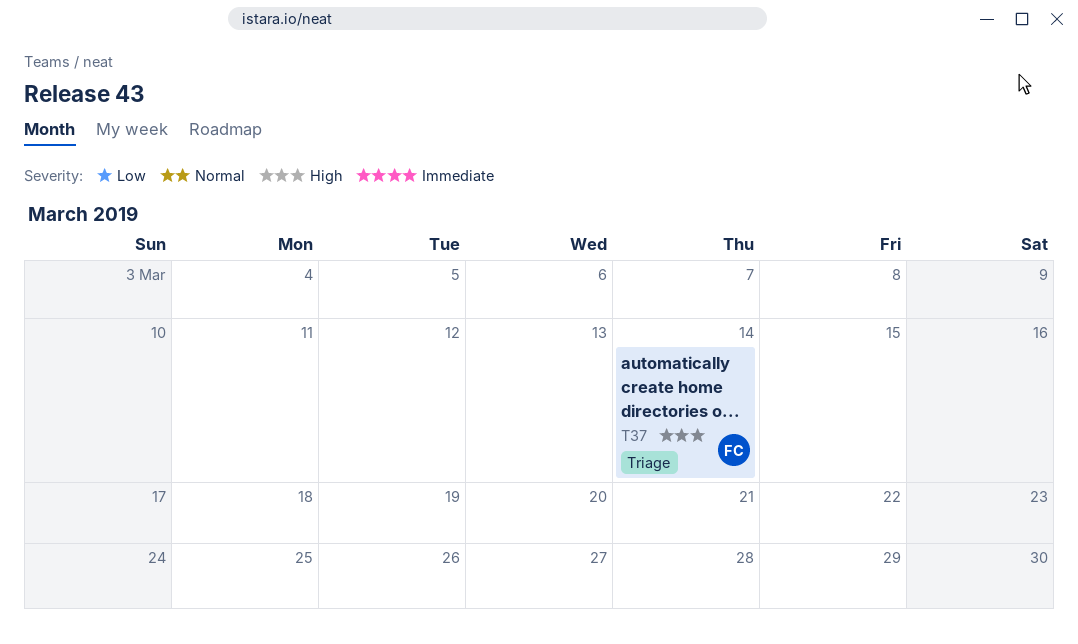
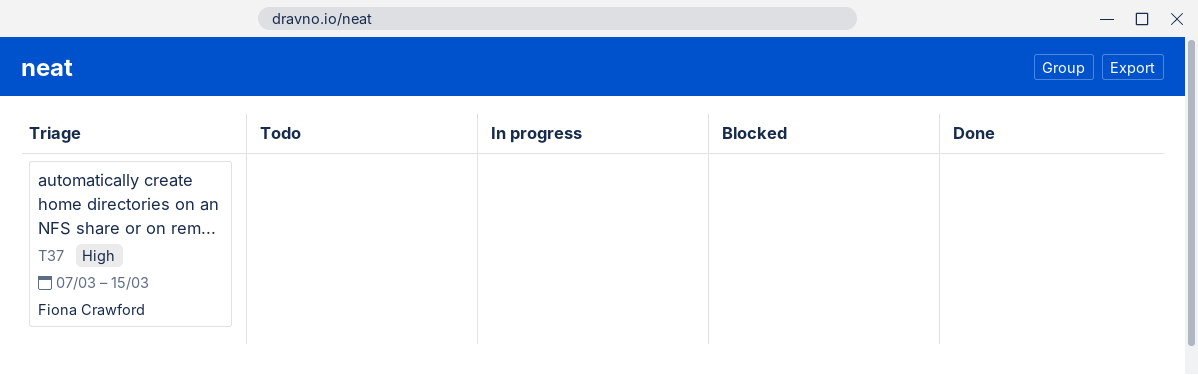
T37, due: Mar 14 -> Mar 15

